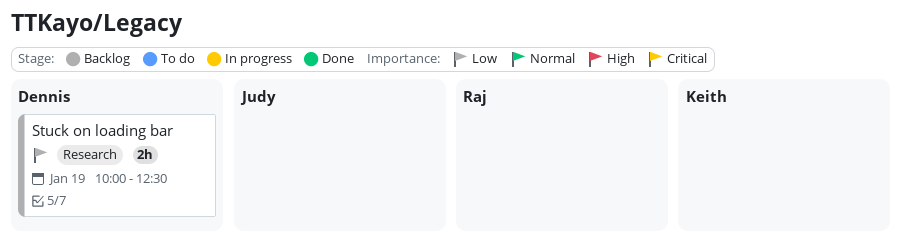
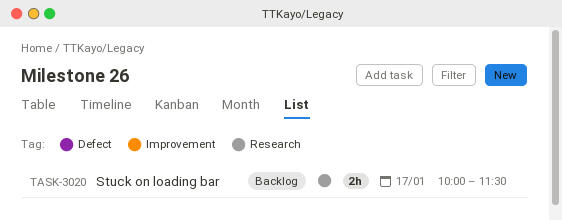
Stuck on loading bar, day: Jan 19 -> Jan 17
Stuck on loading bar, ends: 12:30 -> 11:30

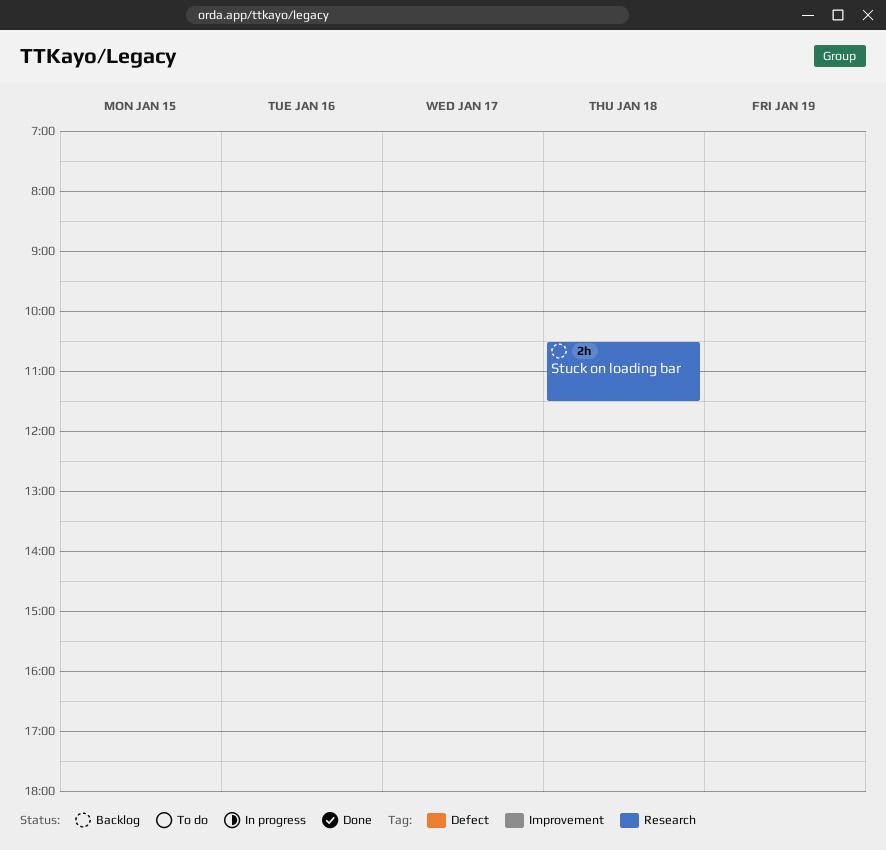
Stuck on loading bar, day: Jan 17 -> Jan 18
Stuck on loading bar, begins: 10:00 -> 10:30

